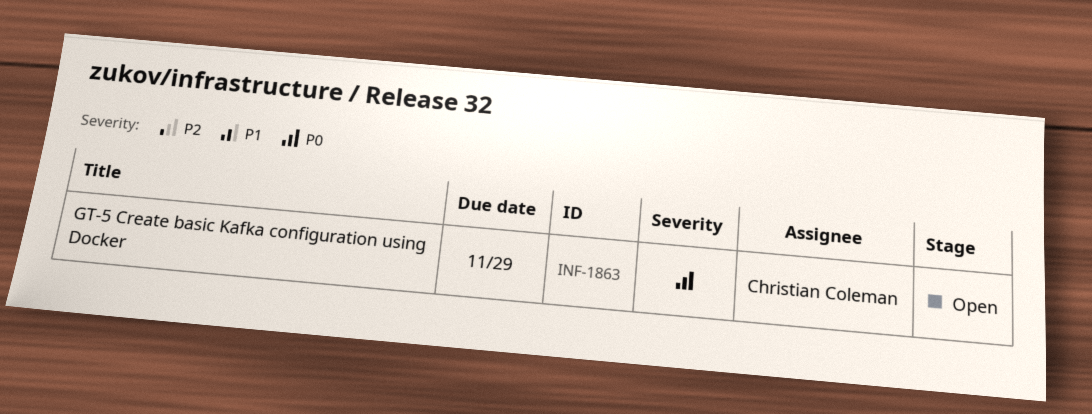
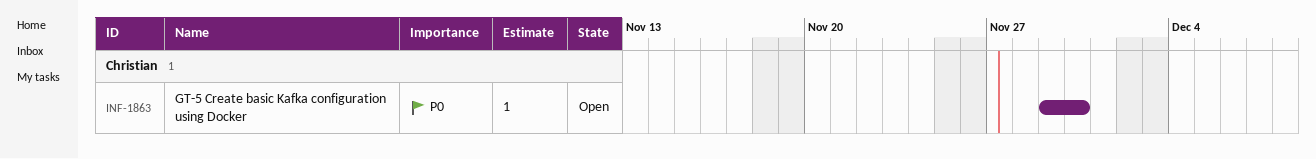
INF-1863, due: Nov 29 -> Nov 30

